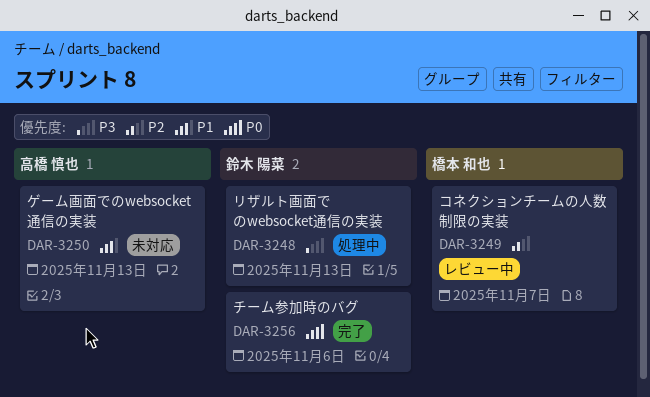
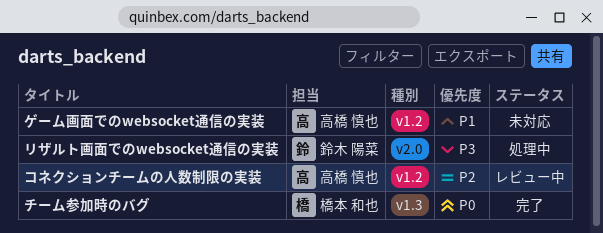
コネクションチームの人数制限の実装, owner: 橋本 和也 -> 高橋 慎也
チーム参加時のバグ, owner: 鈴木 陽菜 -> 橋本 和也

